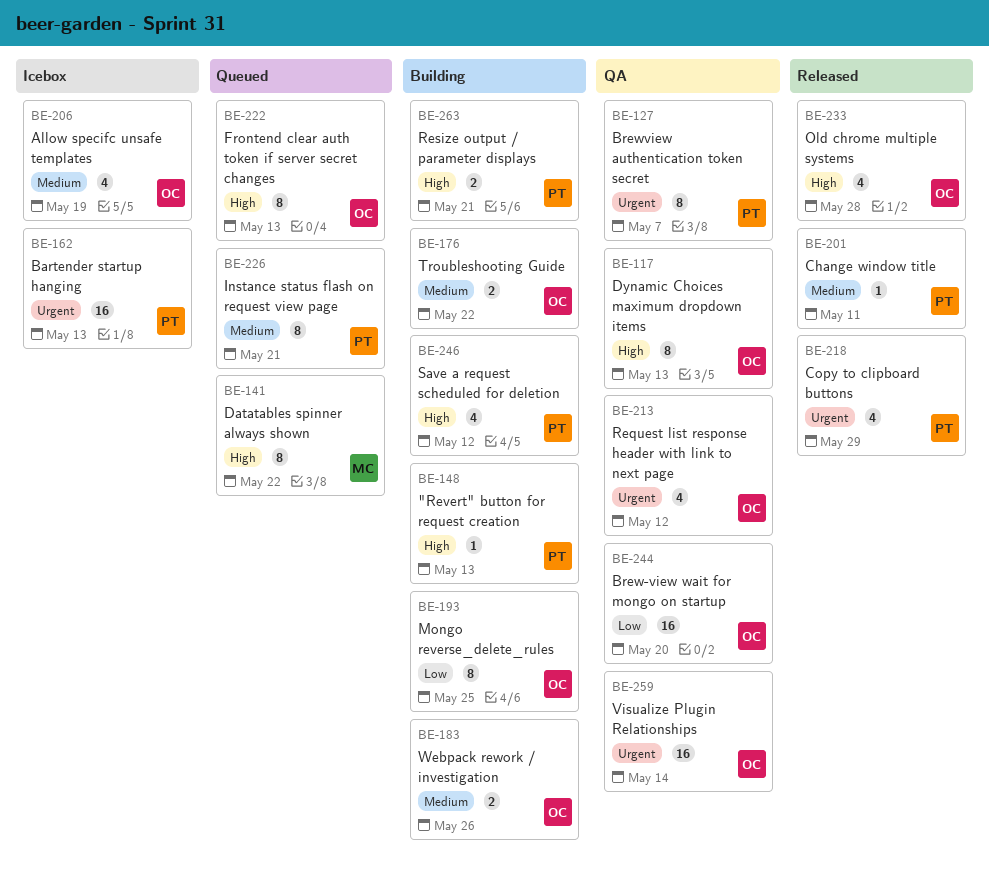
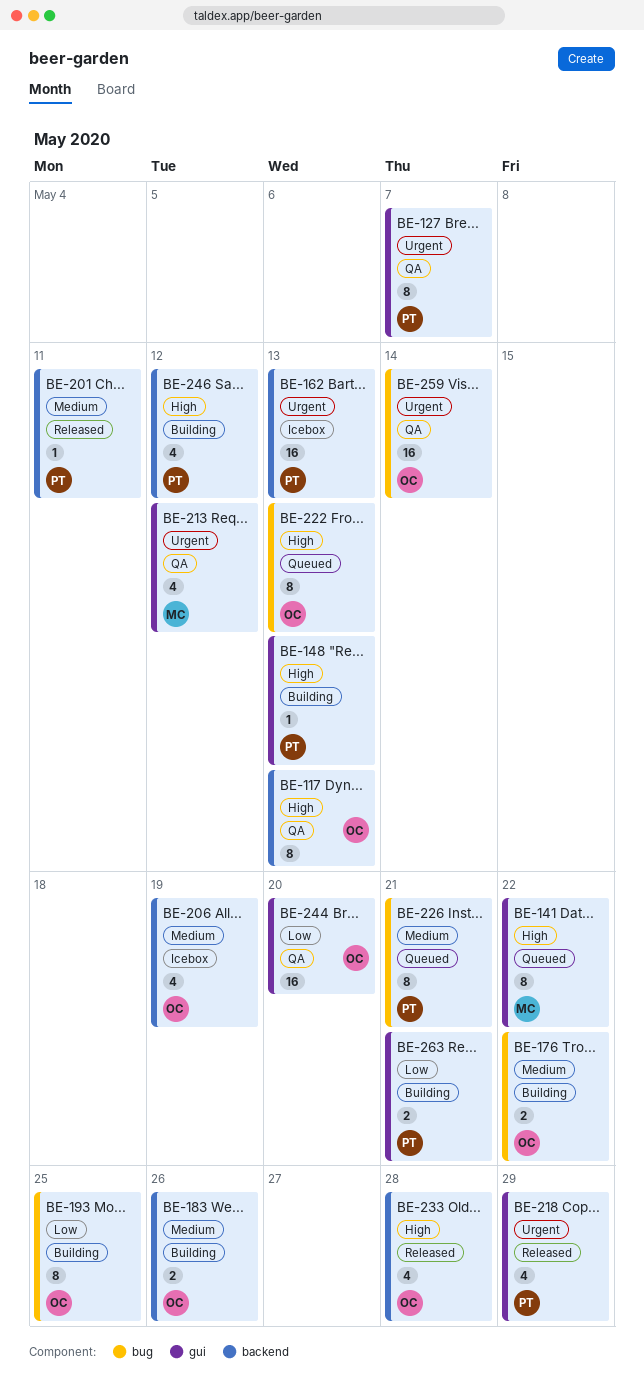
BE-213, owner: OC -> MC
BE-263, priority: High -> Low

